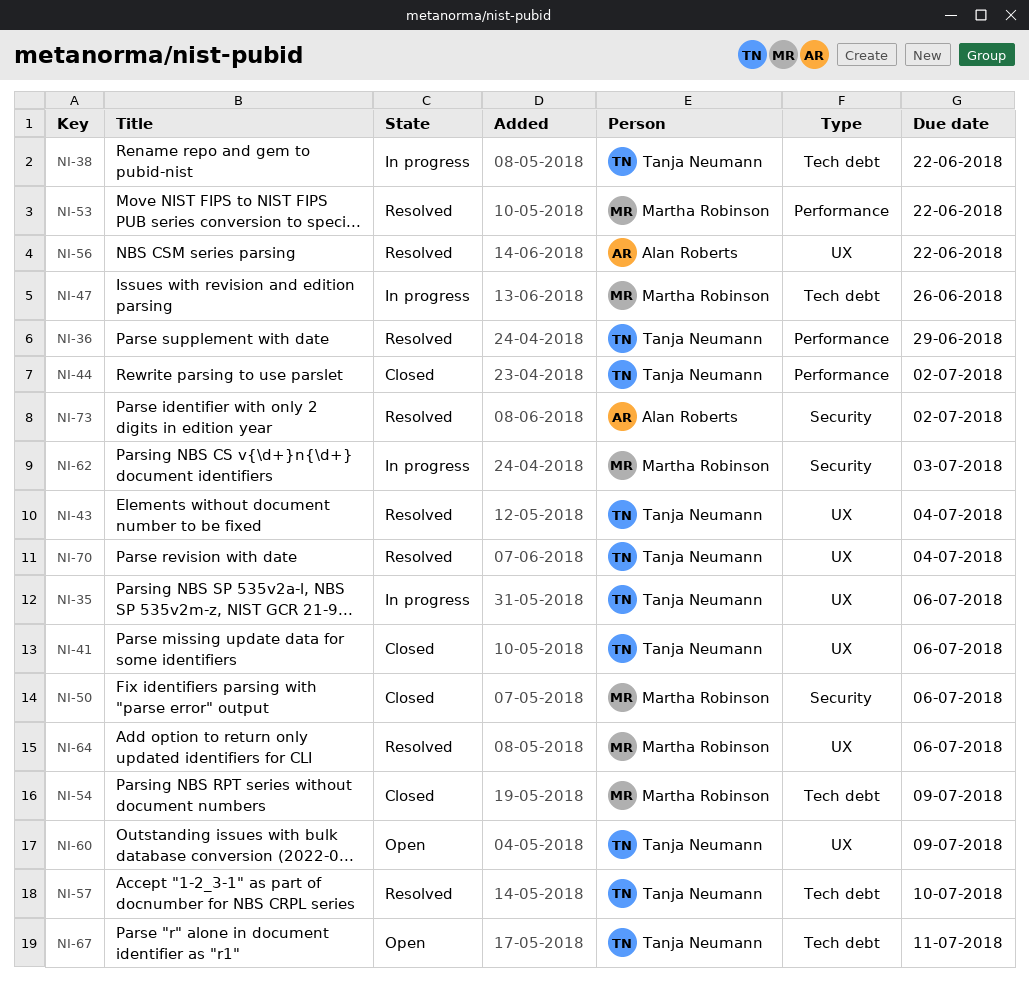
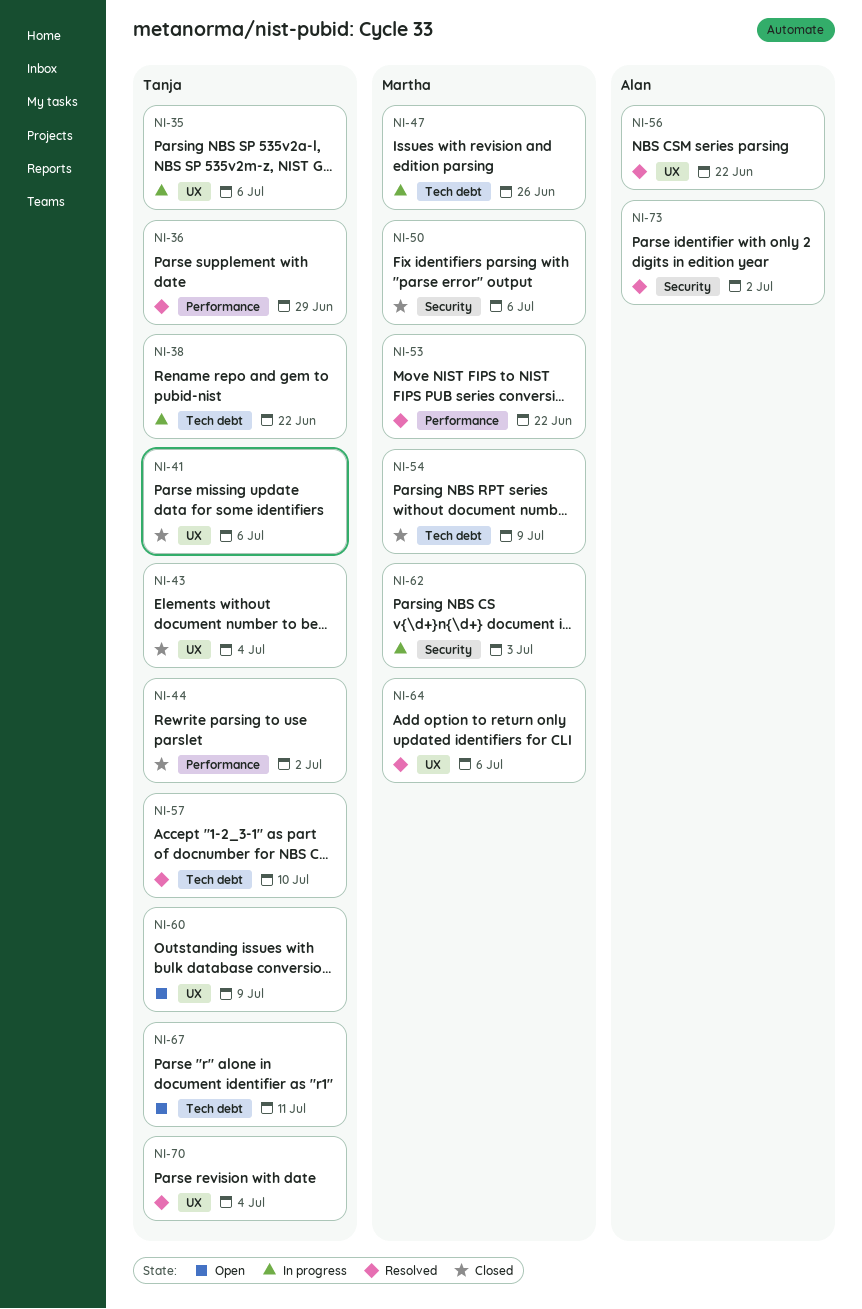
NI-43, status: Resolved -> Closed

